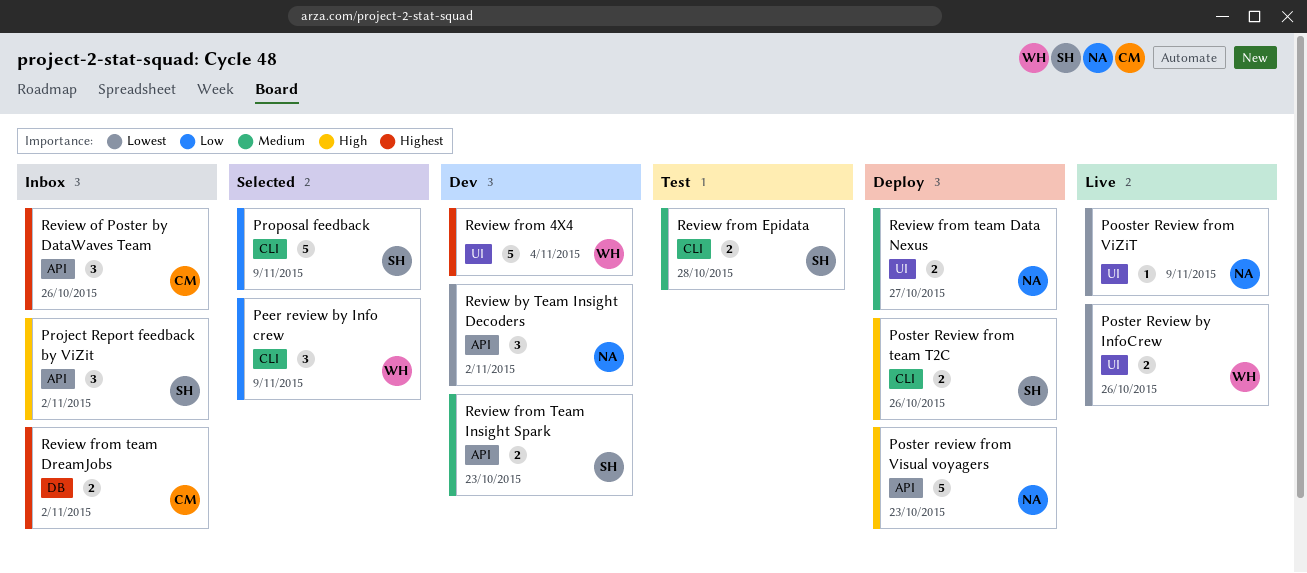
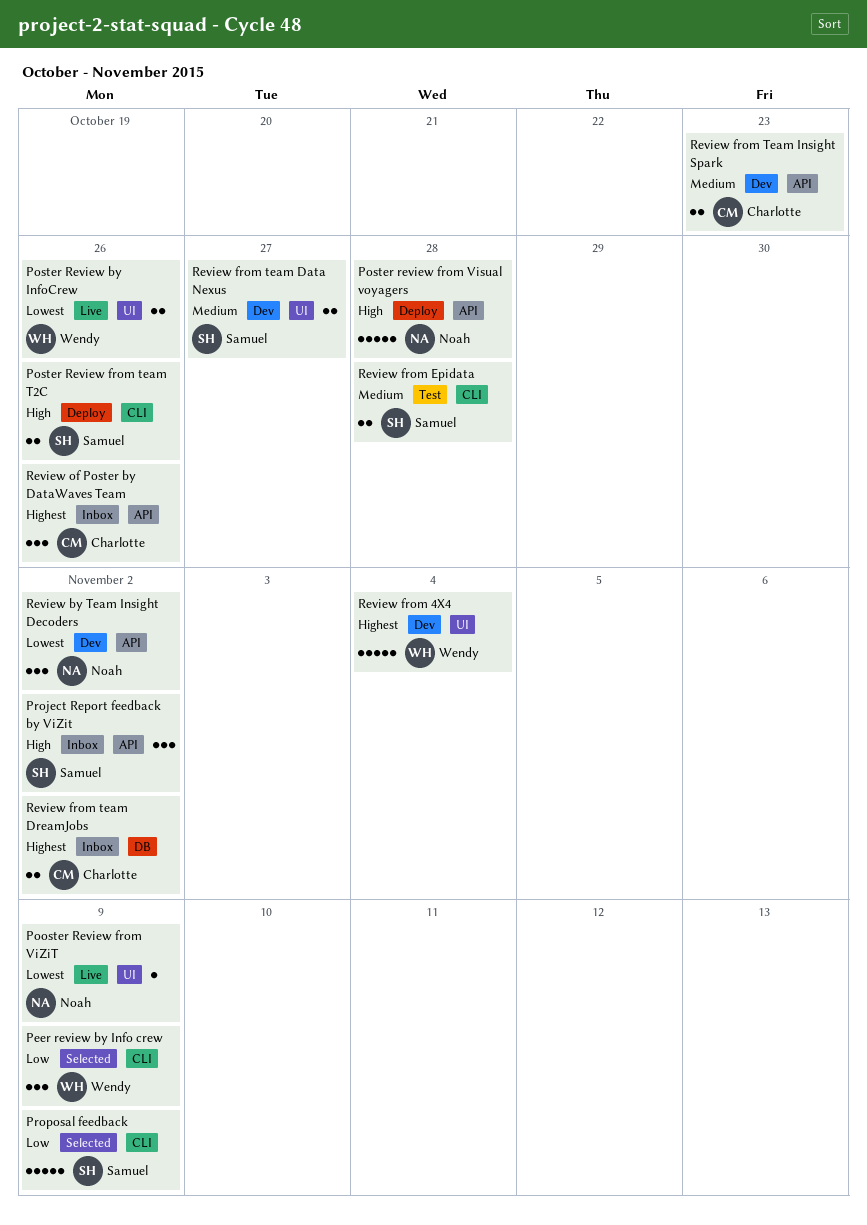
Poster review from Visual voyagers, due: Oct 23 -> Oct 28
Review from team Data Nexus, status: Deploy -> Dev
Review from team Data Nexus, owner: Noah -> Samuel
Review from Team Insight Spark, owner: Samuel -> Charlotte

